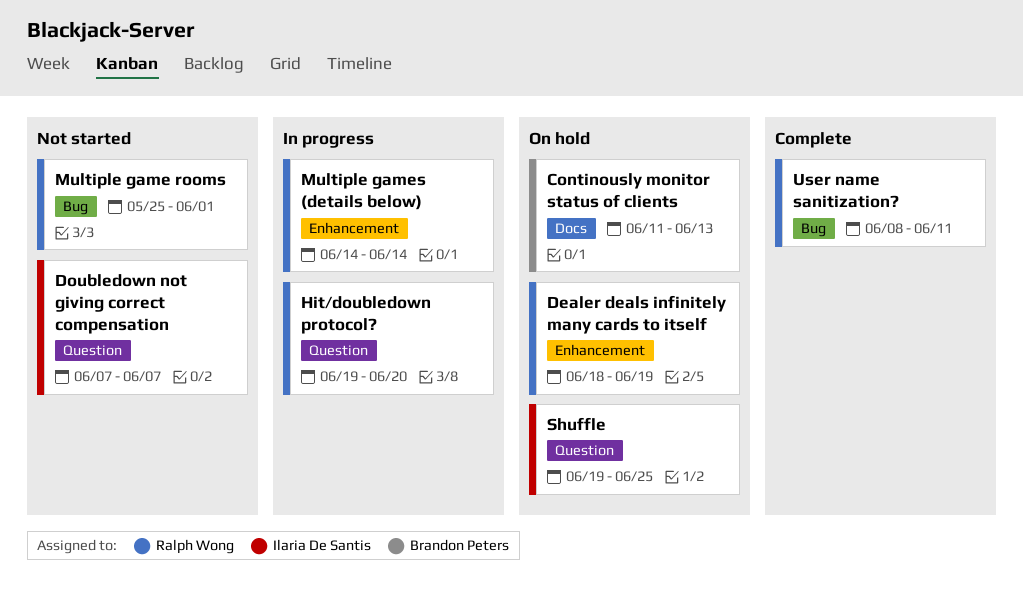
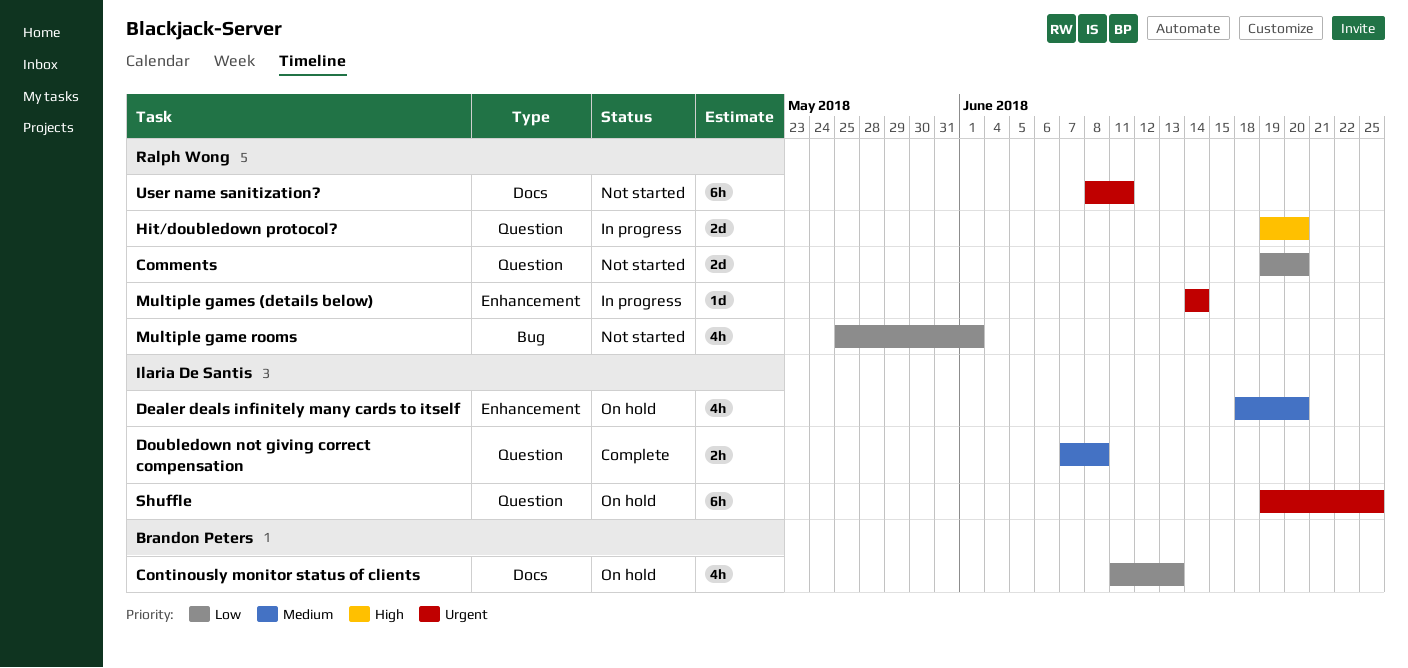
Comments: none -> present
Dealer deals infinitely many cards to itself, owner: Ralph Wong -> Ilaria De Santis
Dealer deals infinitely many cards to itself, due: Jun 19 -> Jun 20
Doubledown not giving correct compensation, status: Not started -> Complete
Doubledown not giving correct compensation, due: Jun 7 -> Jun 8
User name sanitization?, status: Complete -> Not started
User name sanitization?, label: Bug -> Docs

